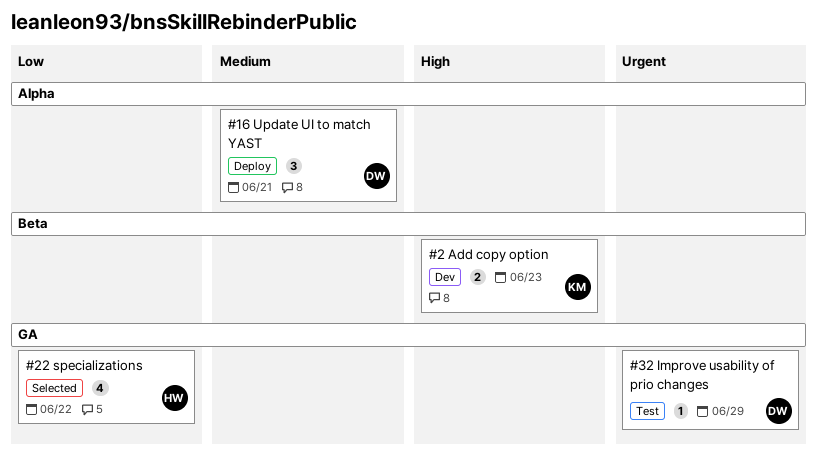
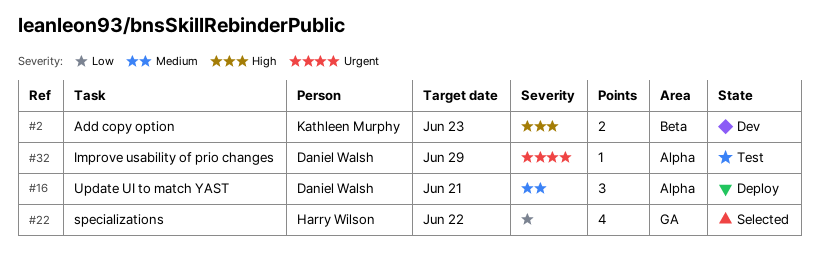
#32, label: GA -> Alpha

